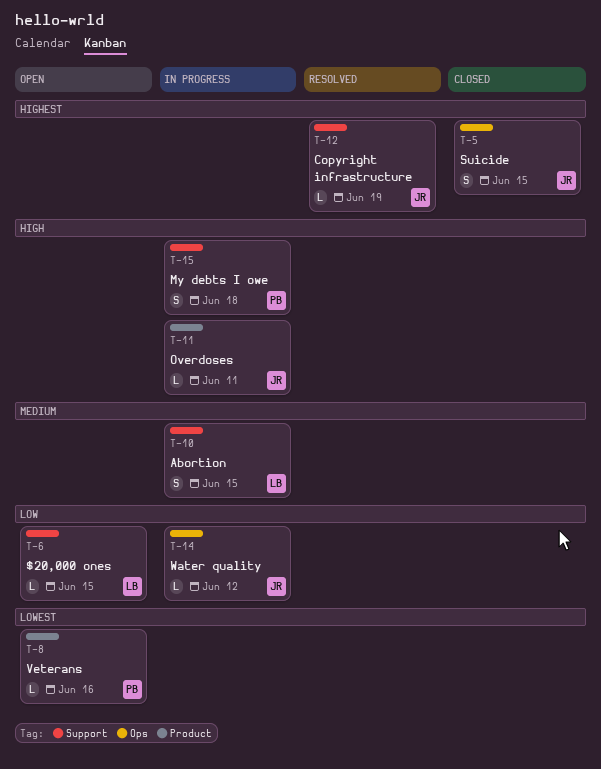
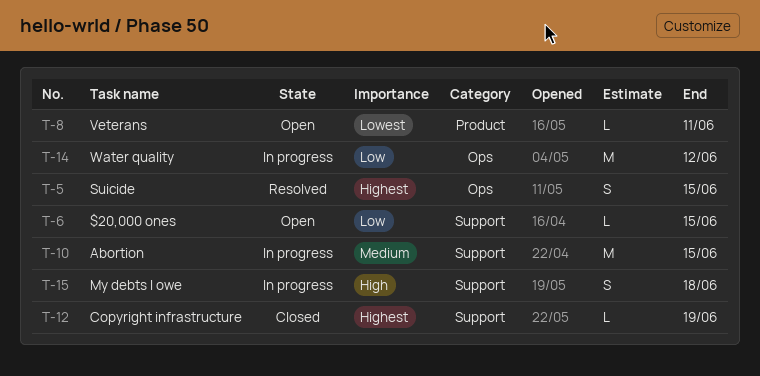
T-5, status: Closed -> Resolved
T-8, due: Jun 16 -> Jun 11
T-10, estimate: S -> M
T-11: present -> none
T-12, status: Resolved -> Closed
T-14, estimate: L -> M

